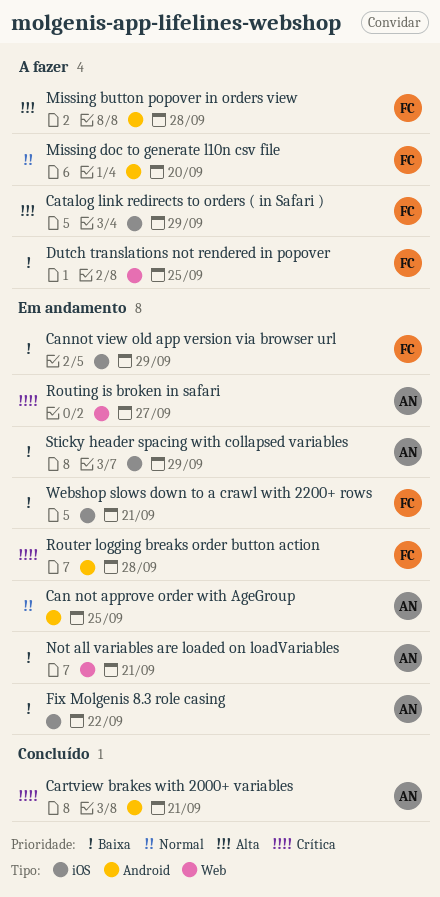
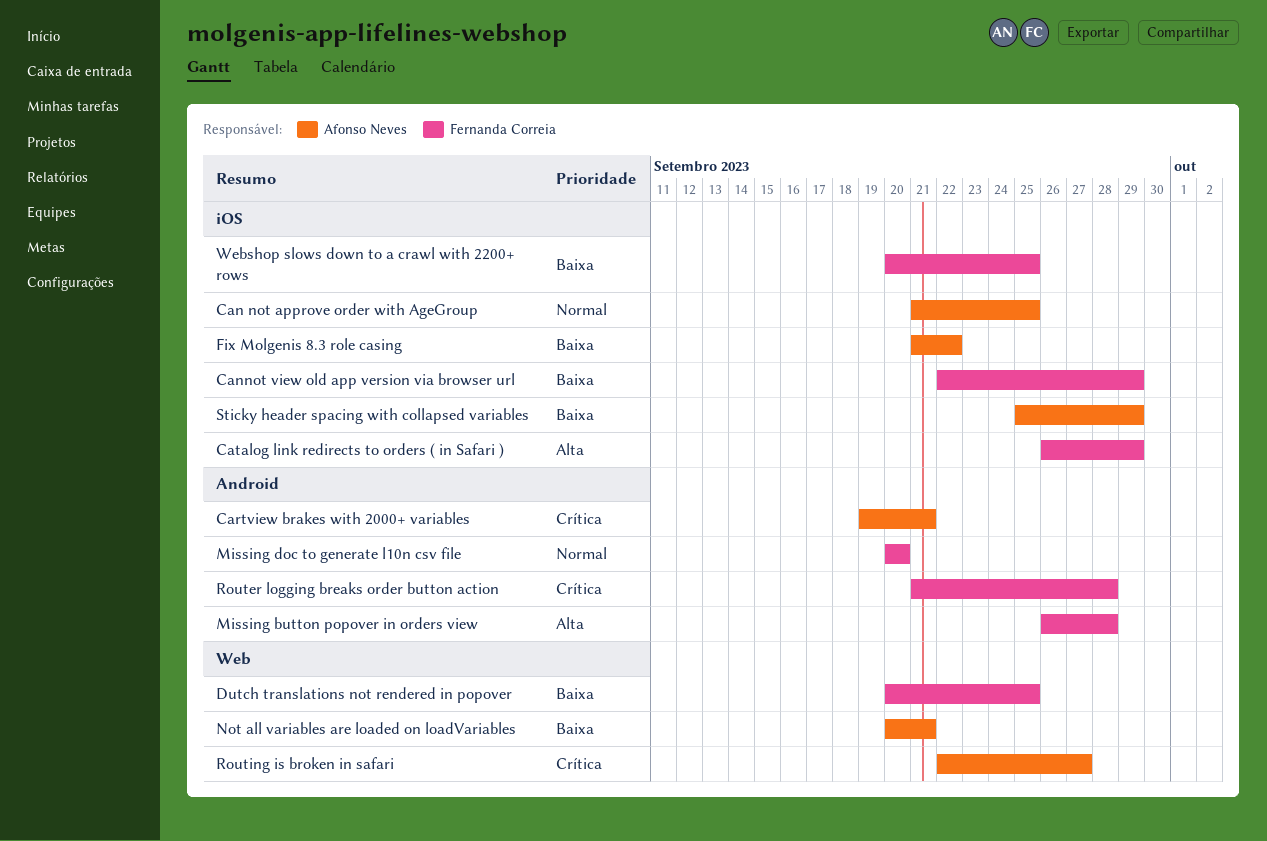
Can not approve order with AgeGroup, label: Android -> iOS
Webshop slows down to a crawl with 2200+ rows, due: Sep 21 -> Sep 25

